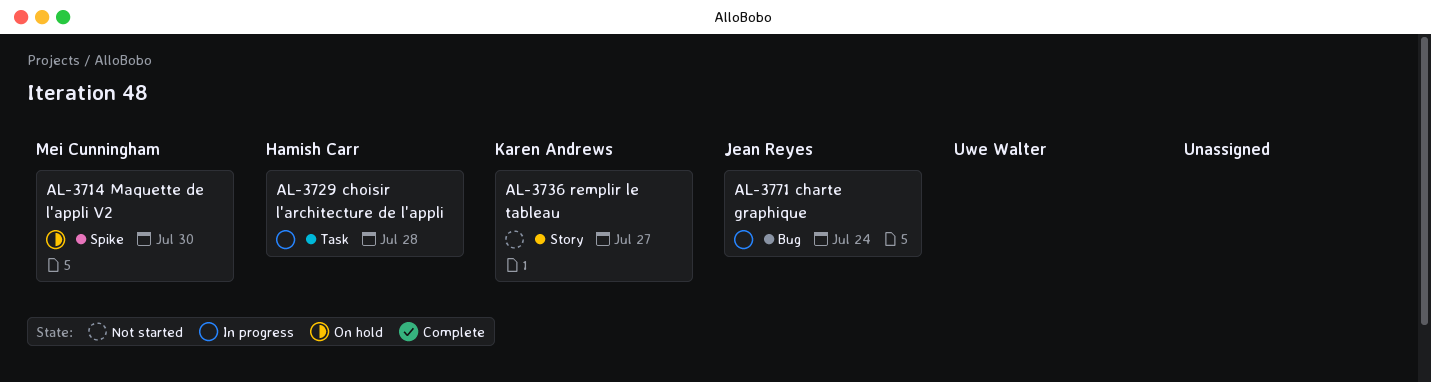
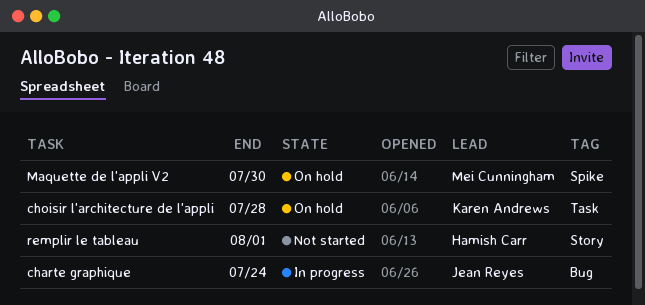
choisir l'architecture de l'appli, status: In progress -> On hold
choisir l'architecture de l'appli, owner: Hamish Carr -> Karen Andrews
remplir le tableau, owner: Karen Andrews -> Hamish Carr
remplir le tableau, due: Jul 27 -> Aug 1

